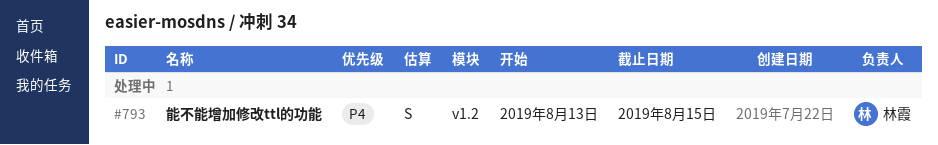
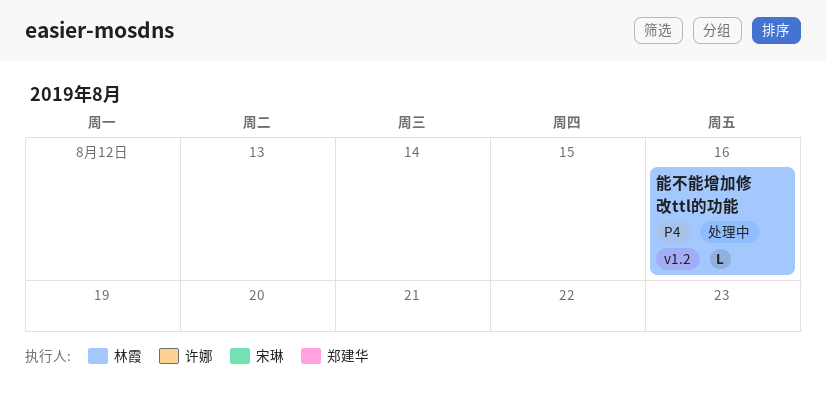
能不能增加修改ttl的功能, estimate: S -> L
能不能增加修改ttl的功能, due: Aug 15 -> Aug 16

